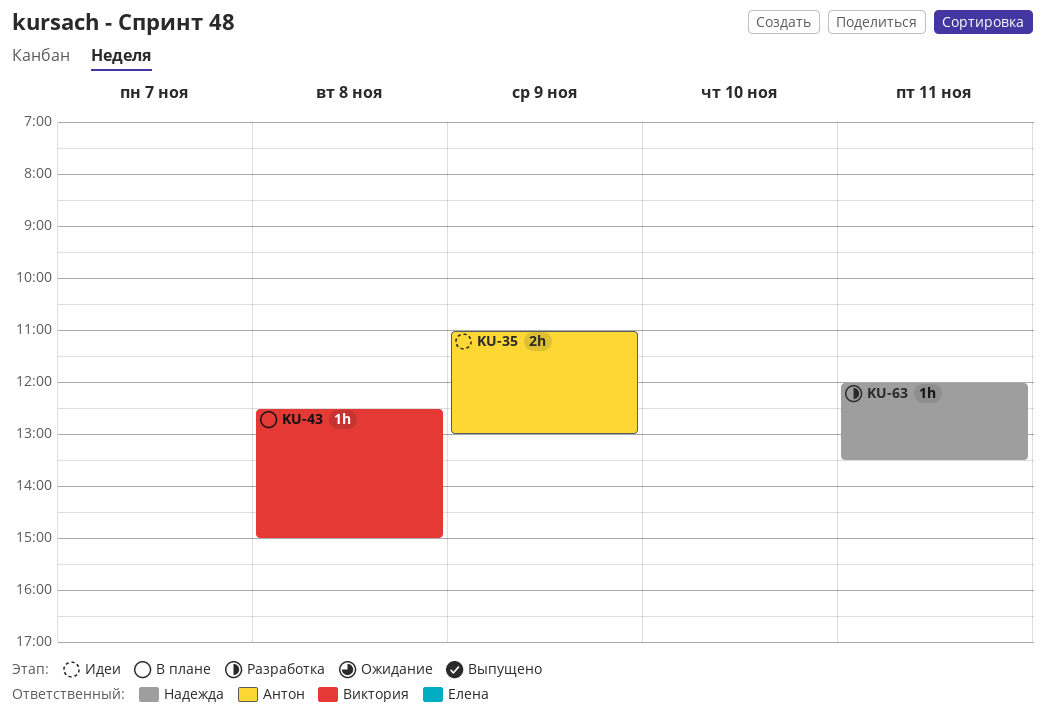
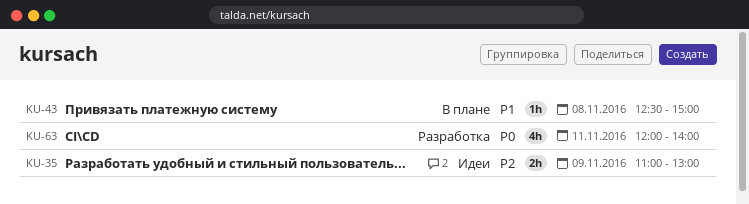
KU-63, estimate: 1h -> 4h
KU-63, ends: 13:30 -> 14:00

